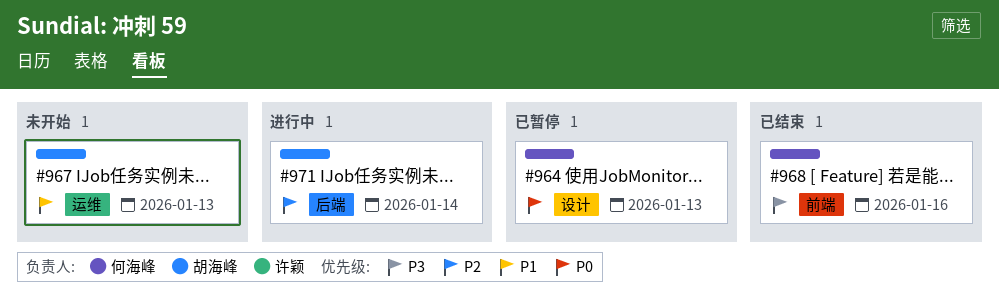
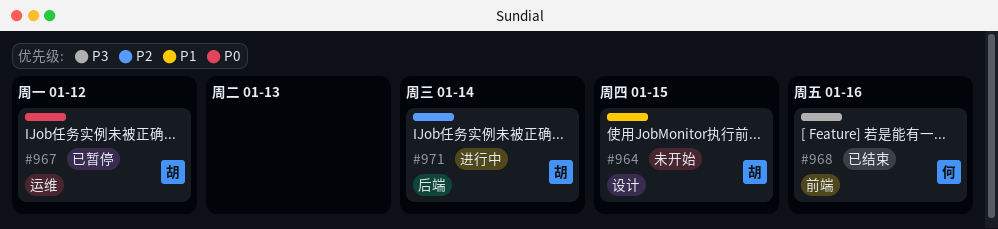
#964, status: 已暂停 -> 未开始
#964, owner: 何海峰 -> 胡海峰
#964, priority: P0 -> P1
#964, due: Jan 13 -> Jan 15
#967, status: 未开始 -> 已暂停
#967, priority: P1 -> P0
#967, due: Jan 13 -> Jan 12

